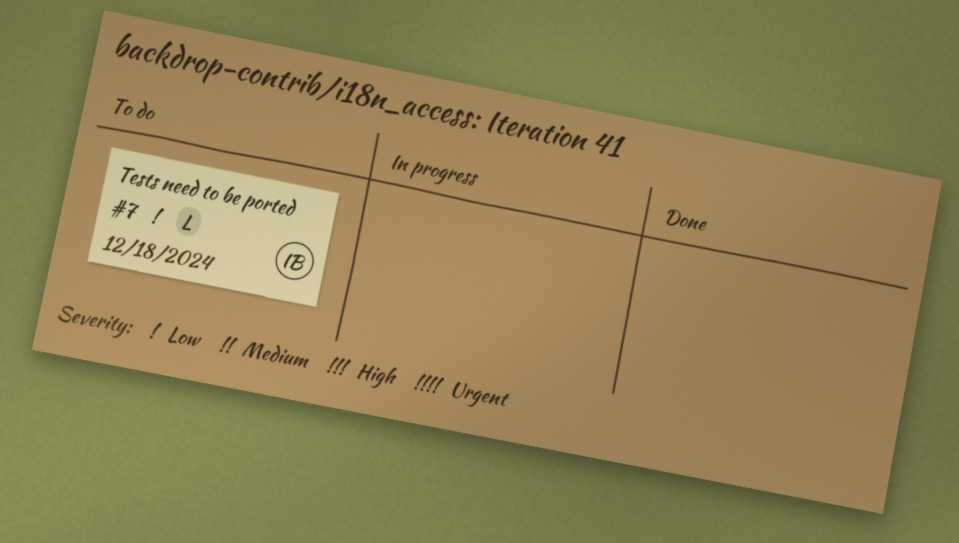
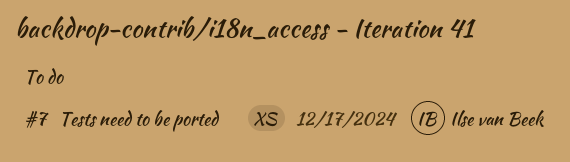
#7, estimate: L -> XS
#7, due: Dec 18 -> Dec 17

